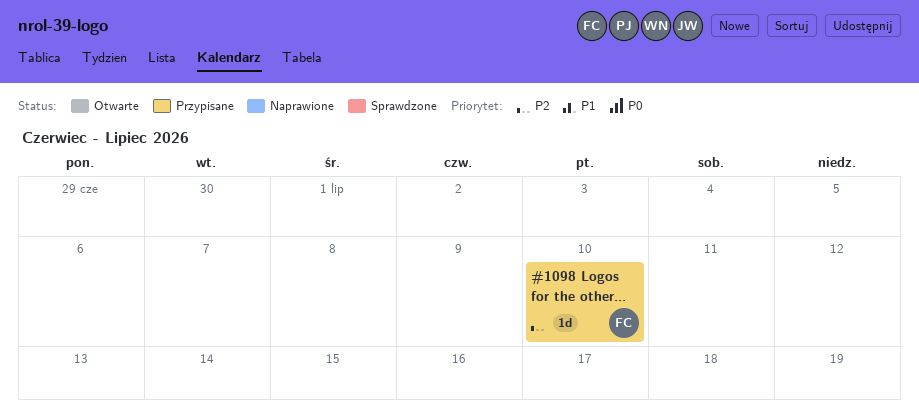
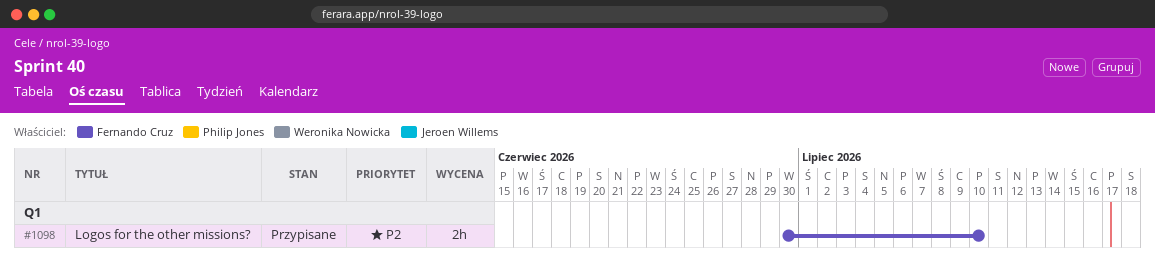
#1098, estimate: 1d -> 2h

